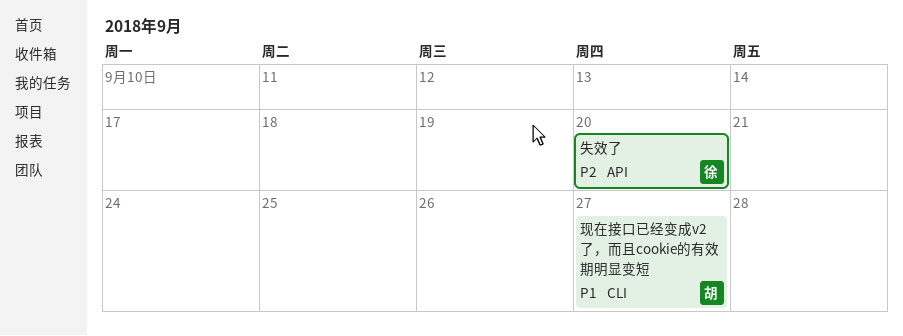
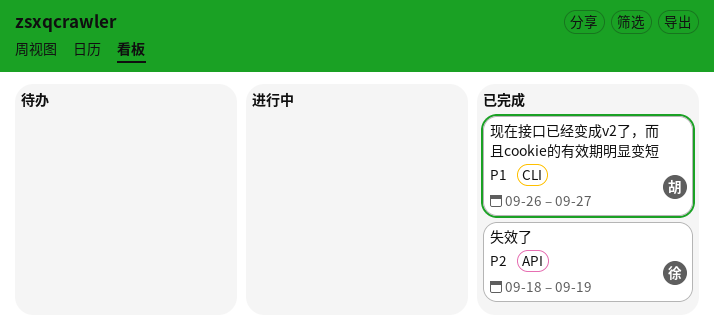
失效了, due: Sep 20 -> Sep 19

